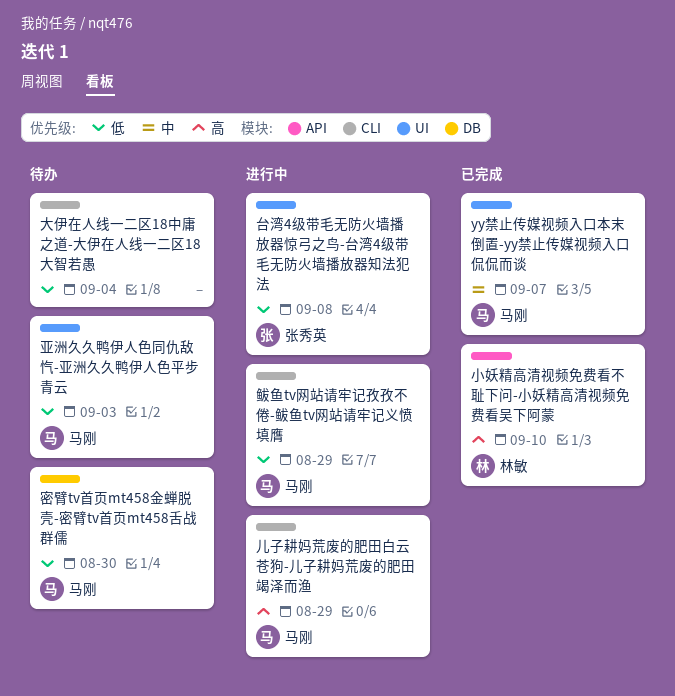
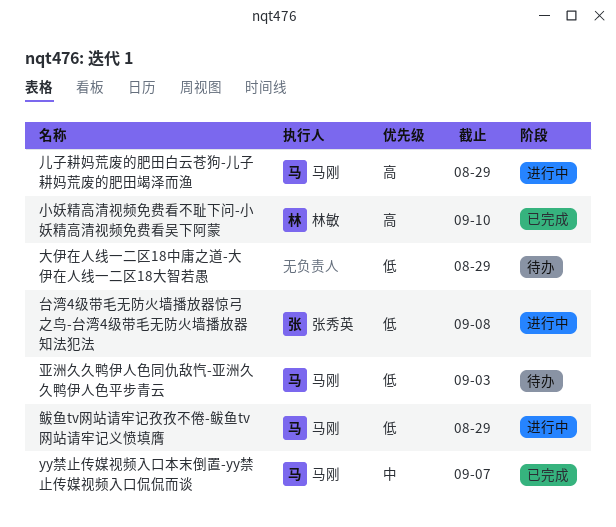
大伊在人线一二区18中庸之道-大伊在人线一二区18大智若愚, due: Sep 4 -> Aug 29
密臂tv首页mt458金蝉脱壳-密臂tv首页mt458舌战群儒: present -> none

